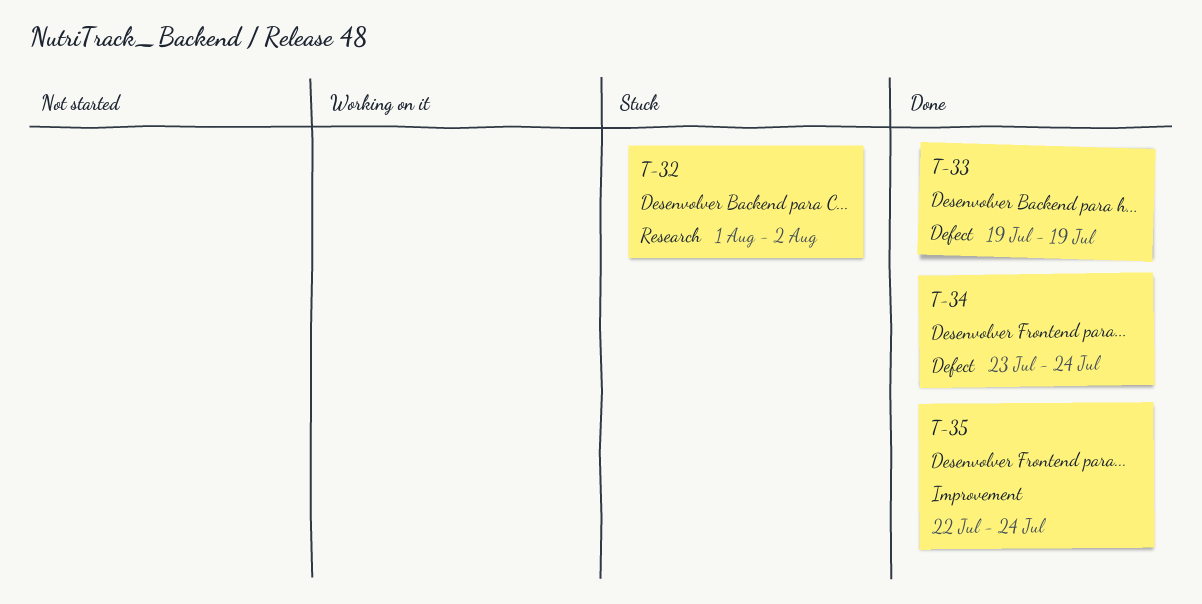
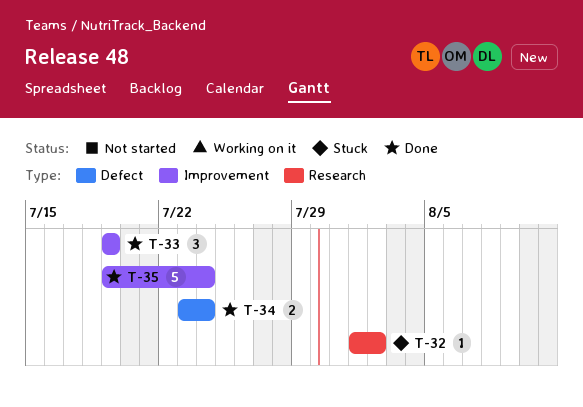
T-33, label: Defect -> Improvement
T-35, start: Jul 22 -> Jul 19

